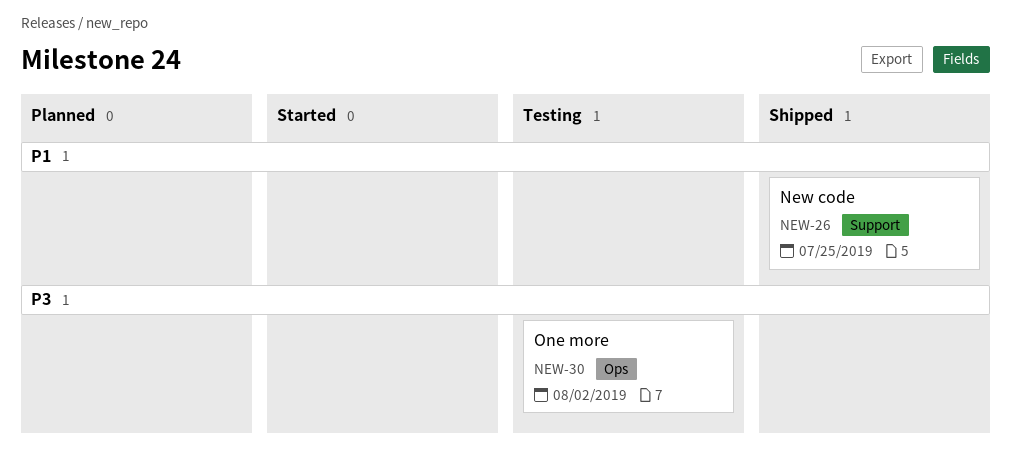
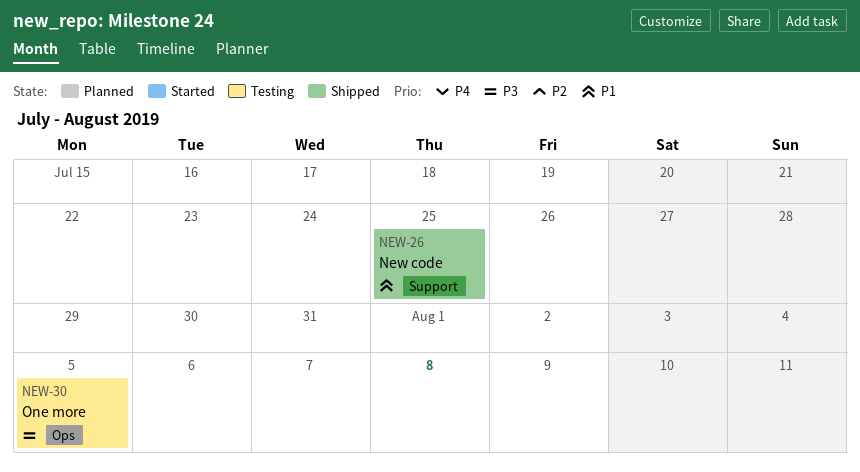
NEW-30, due: Aug 2 -> Aug 5

